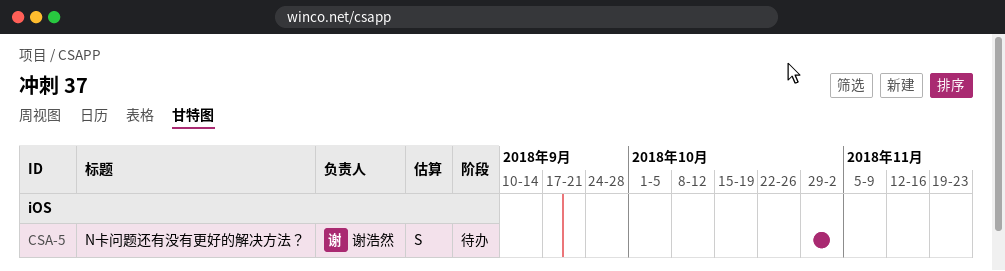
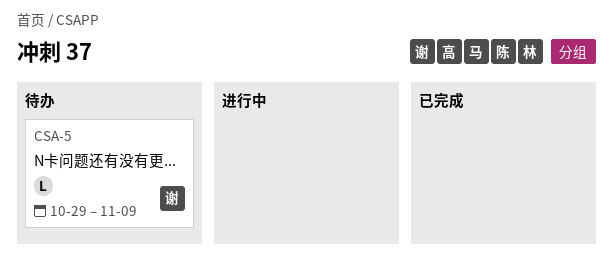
CSA-5, estimate: S -> L
CSA-5, due: Nov 2 -> Nov 9

